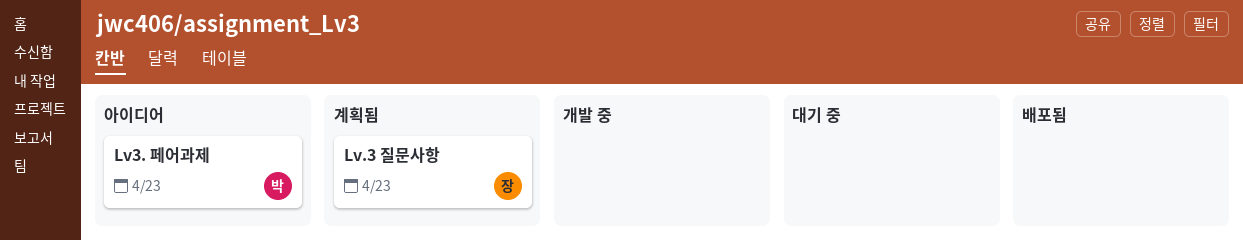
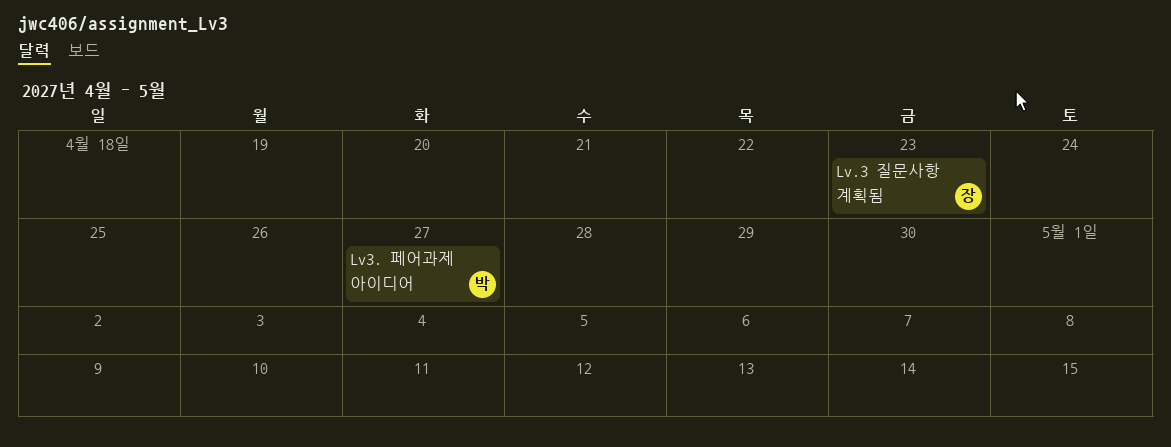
Lv3. 페어과제, due: Apr 23 -> Apr 27

